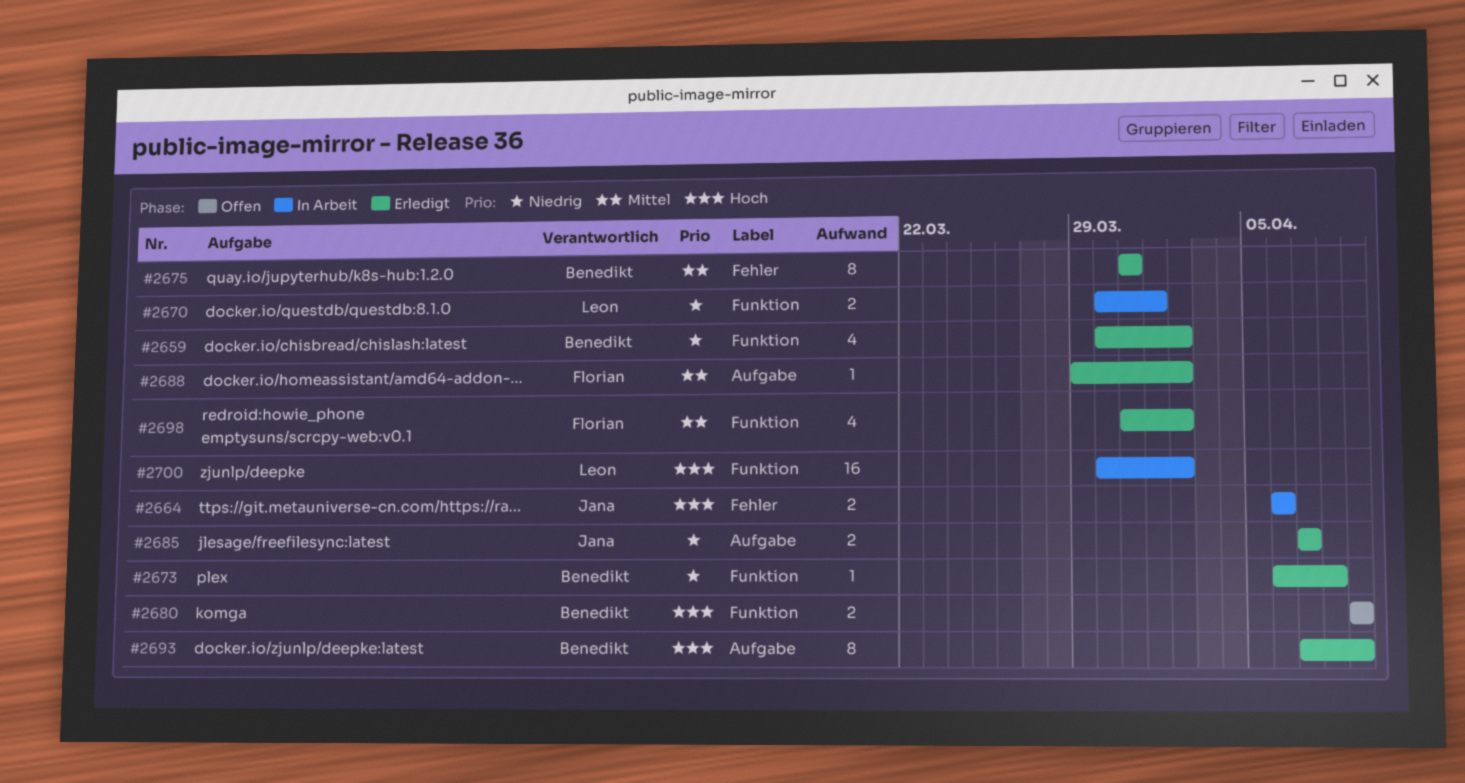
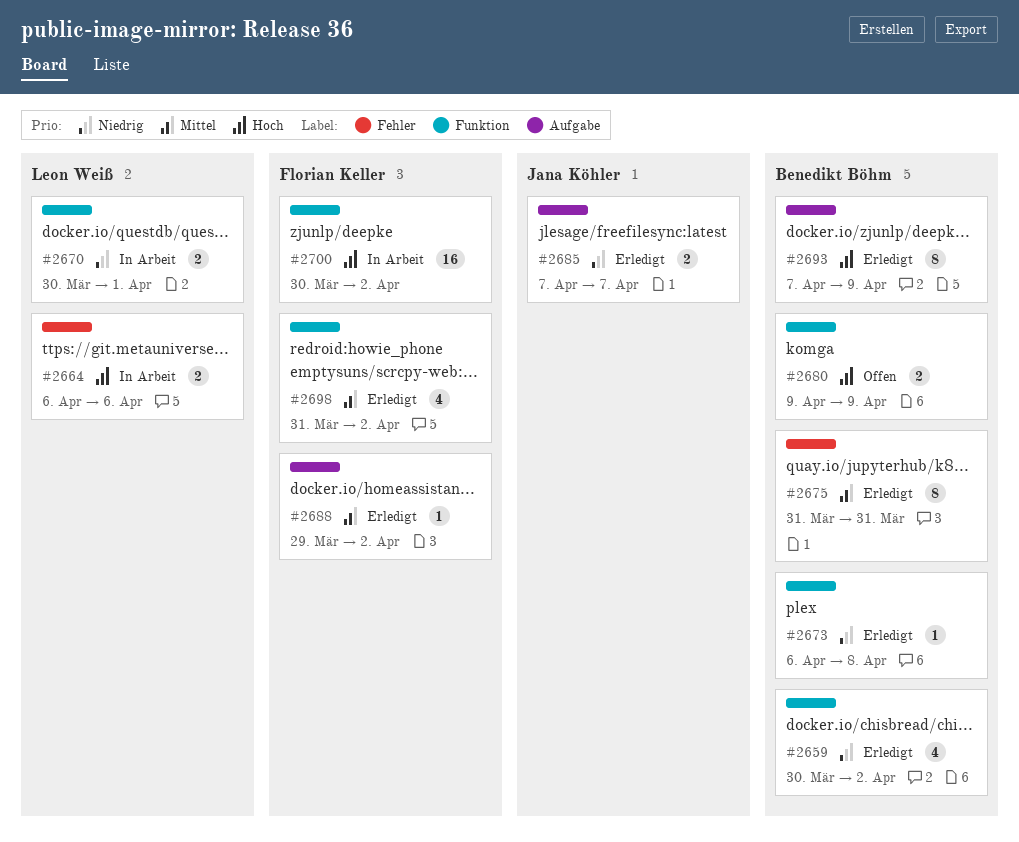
#2664, owner: Jana Köhler -> Leon Weiß
#2700, owner: Leon Weiß -> Florian Keller

